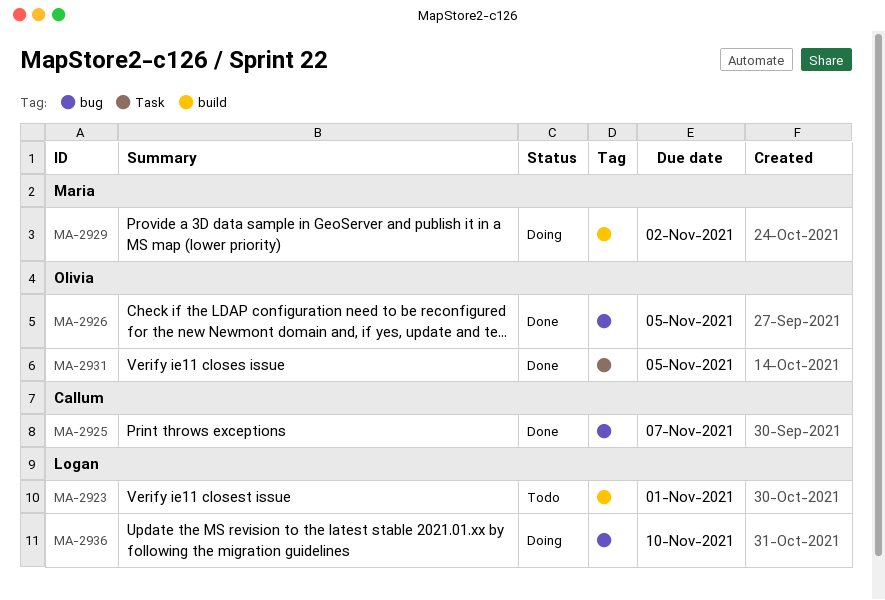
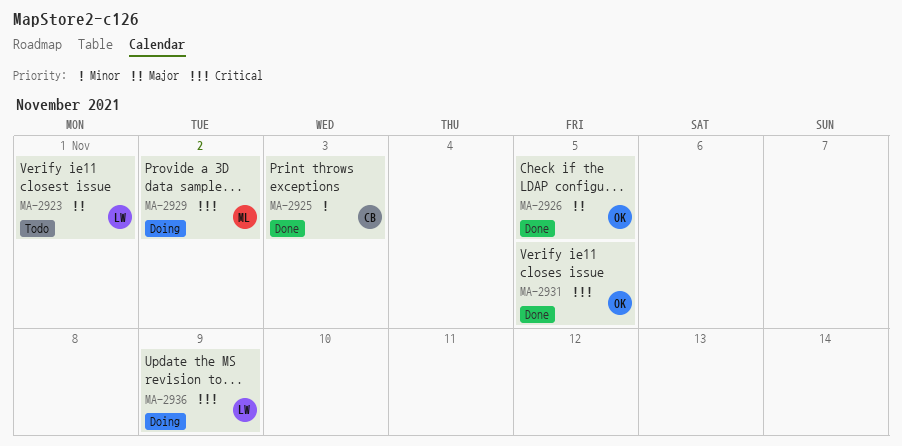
MA-2925, due: Nov 7 -> Nov 3
MA-2936, due: Nov 10 -> Nov 9

